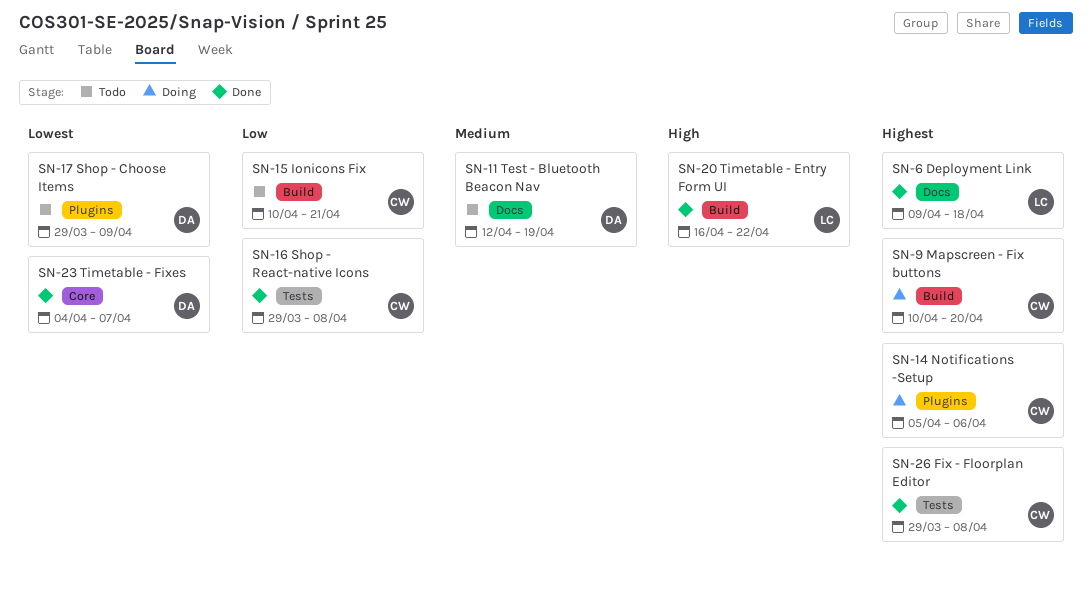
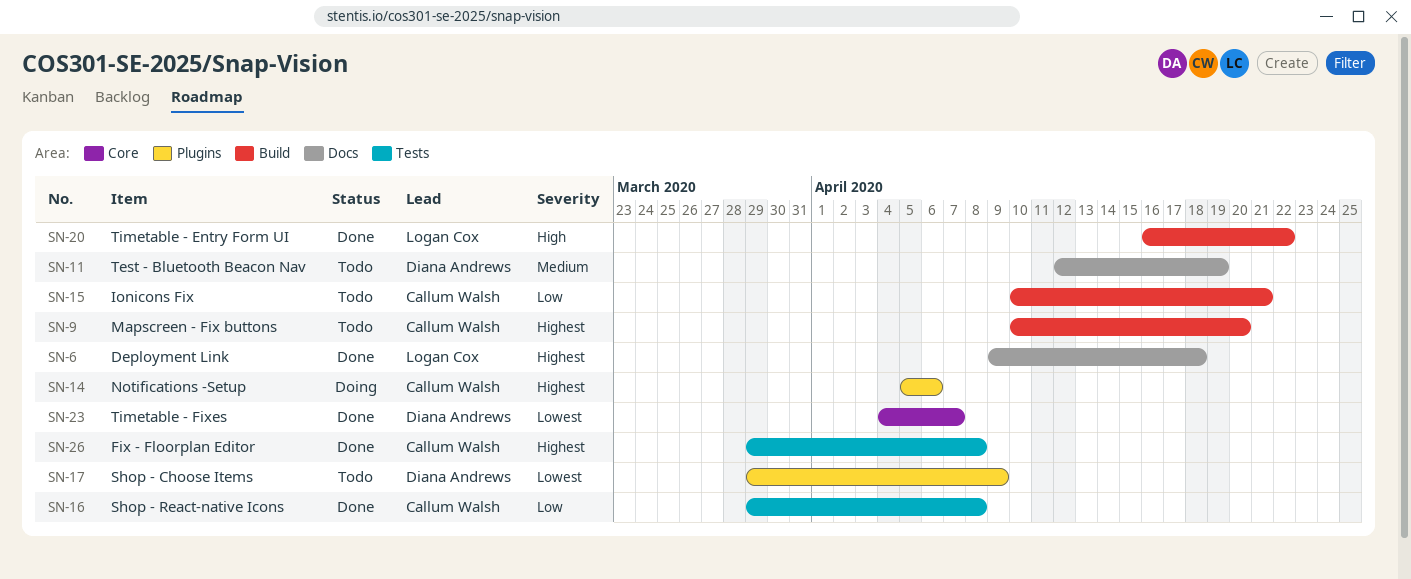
SN-9, status: Doing -> Todo

